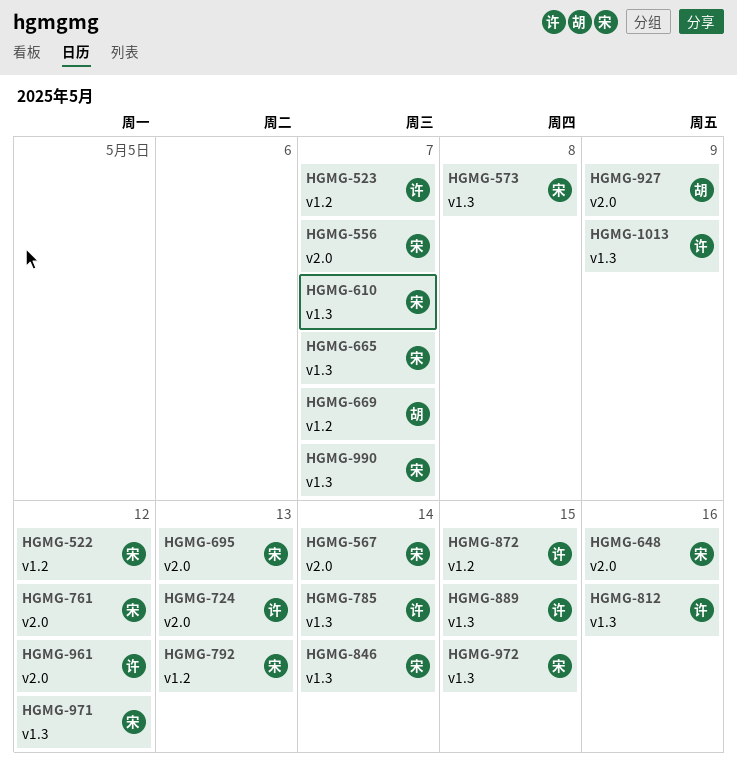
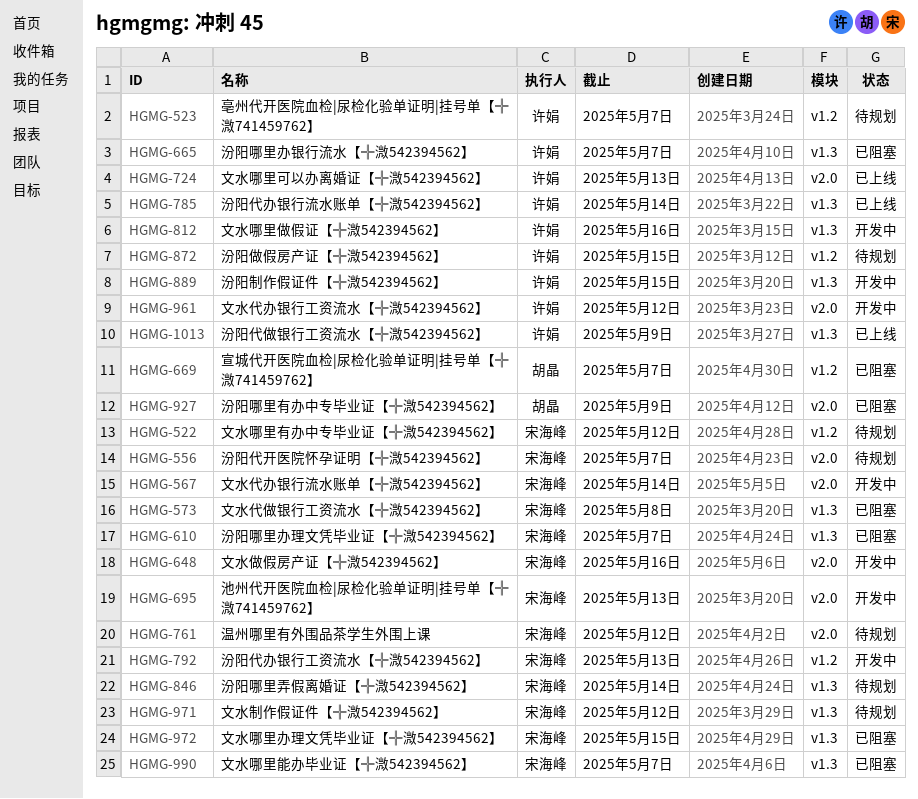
HGMG-665, owner: 宋海峰 -> 许娟

